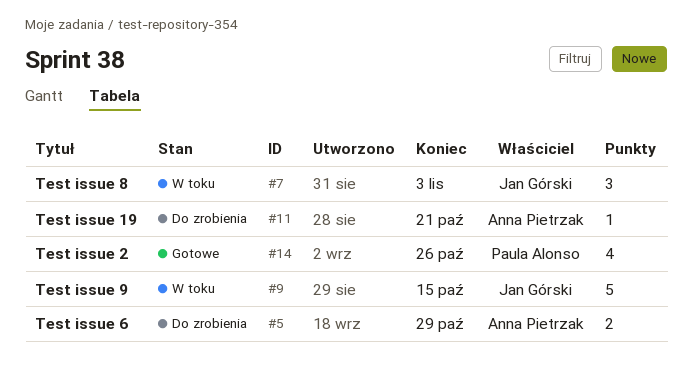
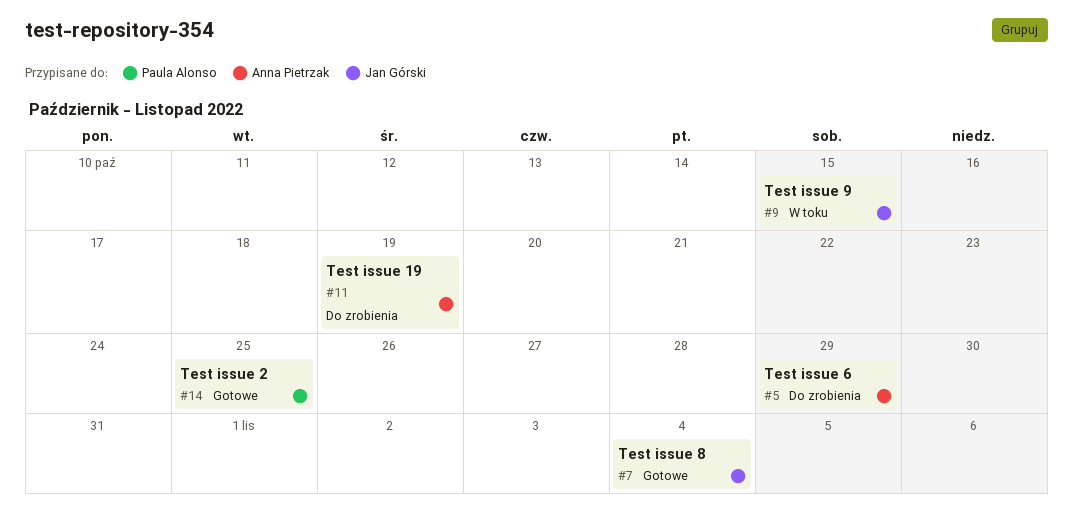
#7, status: W toku -> Gotowe
#7, due: Nov 3 -> Nov 4
#11, due: Oct 21 -> Oct 19
#14, due: Oct 26 -> Oct 25

